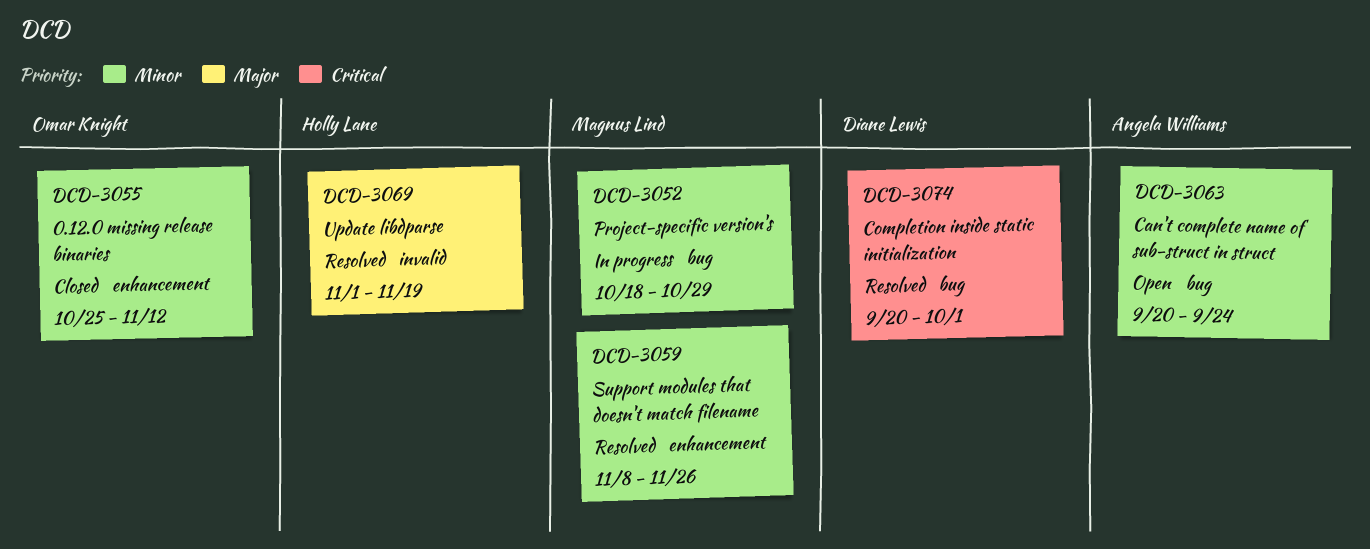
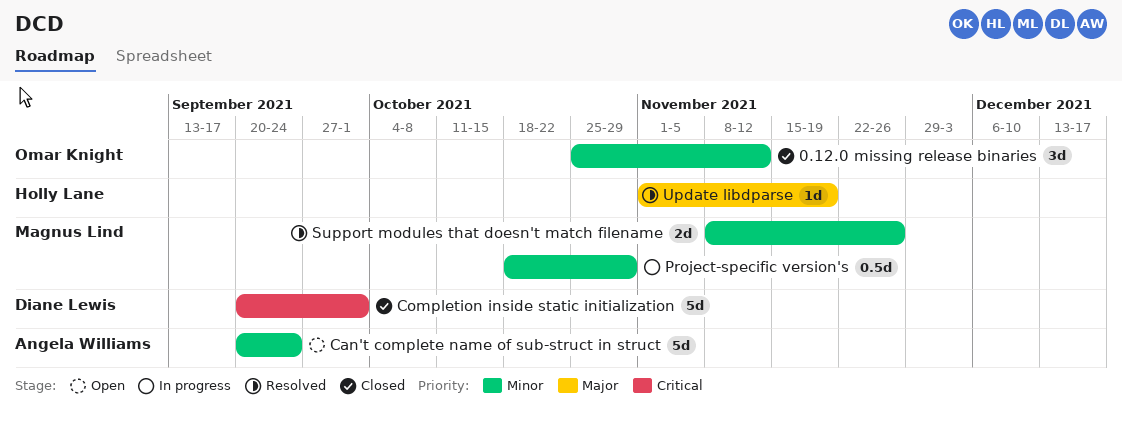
Completion inside static initialization, status: Resolved -> Closed

